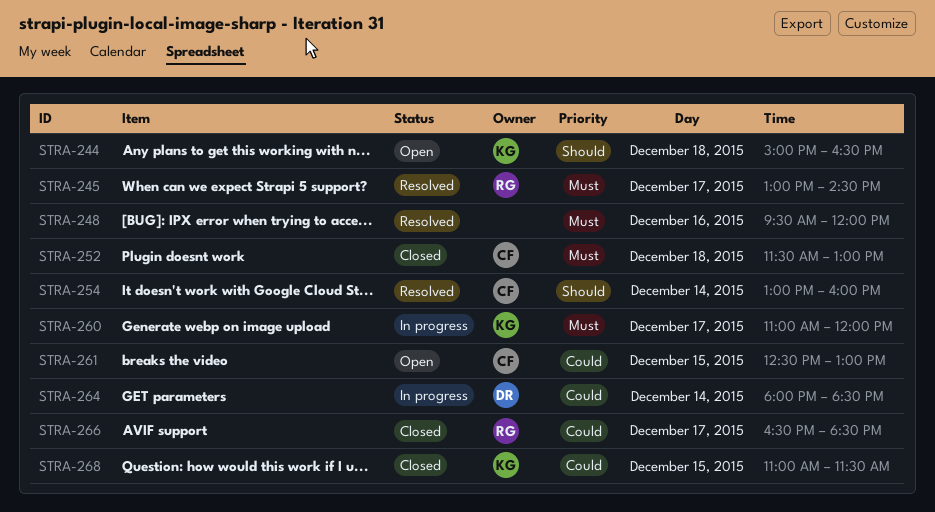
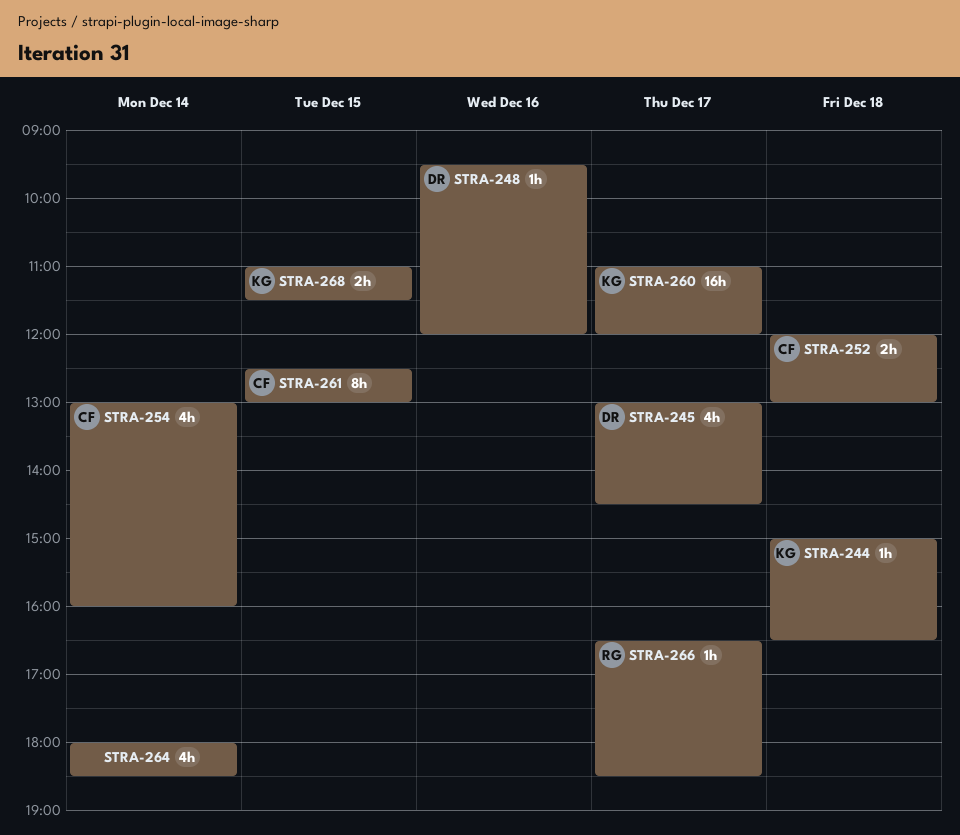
STRA-245, owner: RG -> DR
STRA-248, owner: none -> DR
STRA-252, begins: 11:30 -> 12:00
STRA-264, owner: DR -> none

